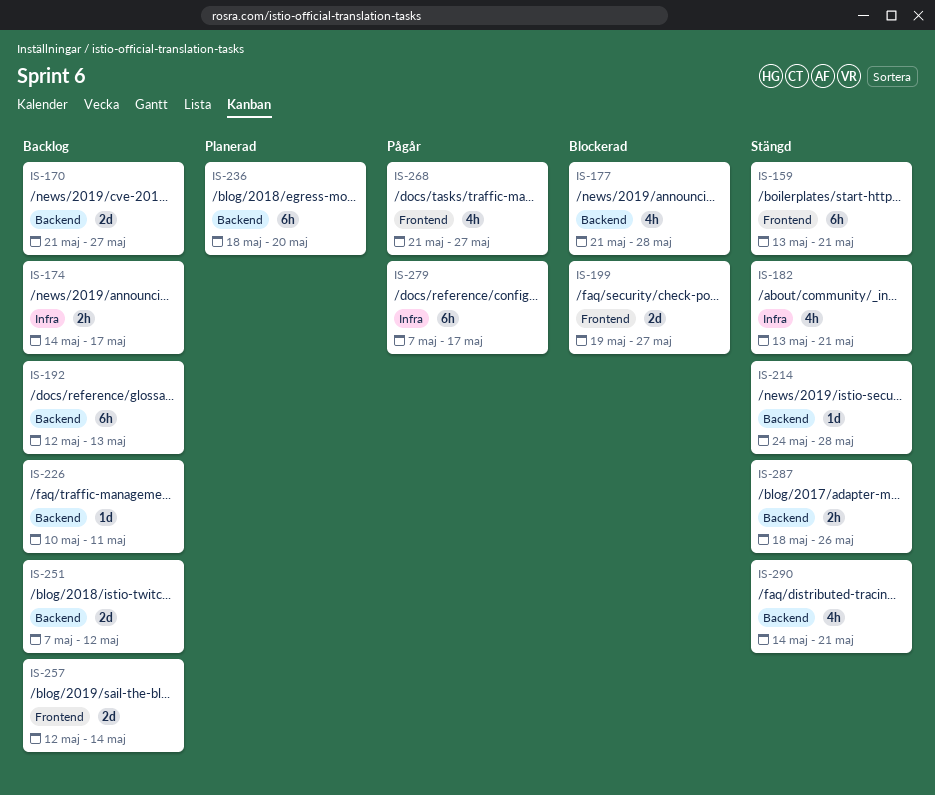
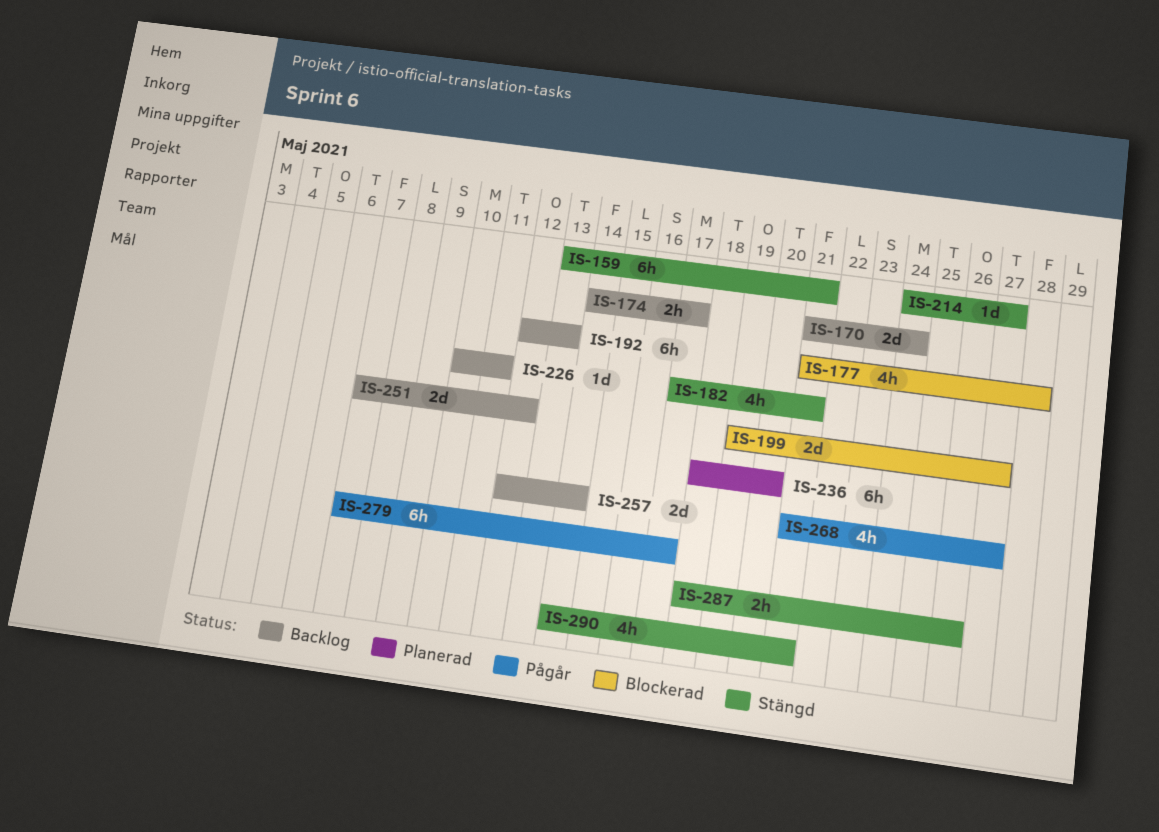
IS-170, due: May 27 -> May 24
IS-182, start: May 13 -> May 17
IS-214, due: May 28 -> May 27

